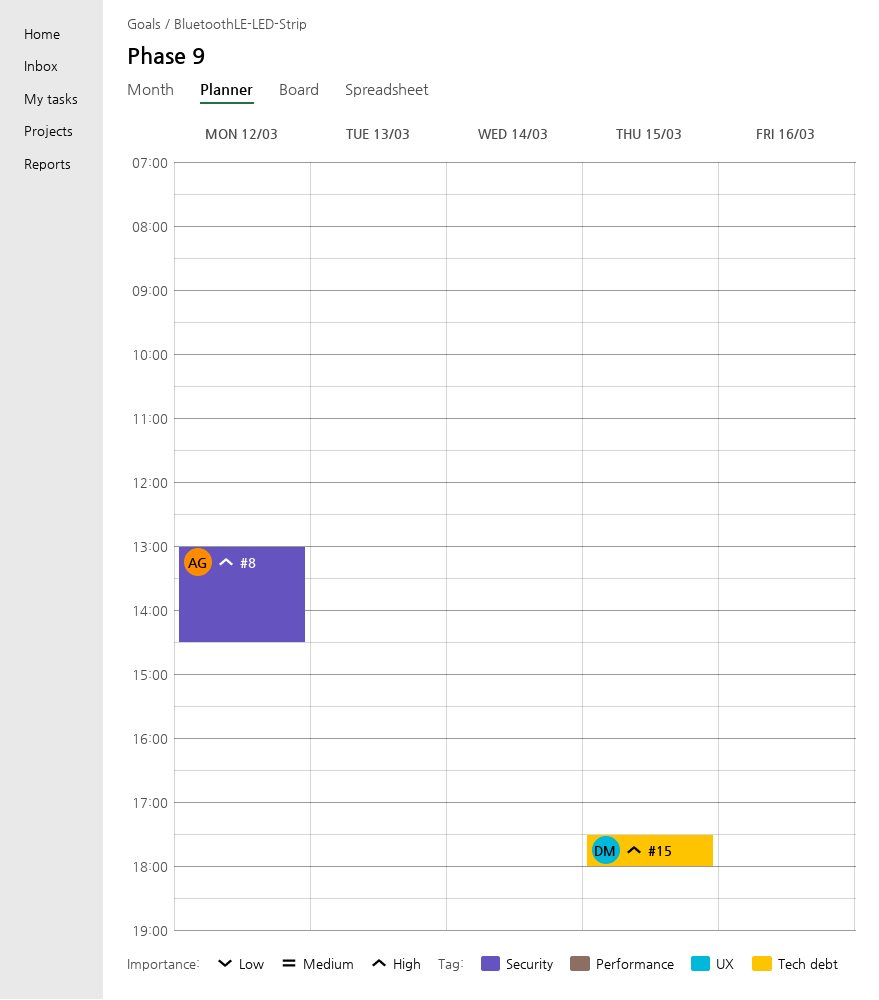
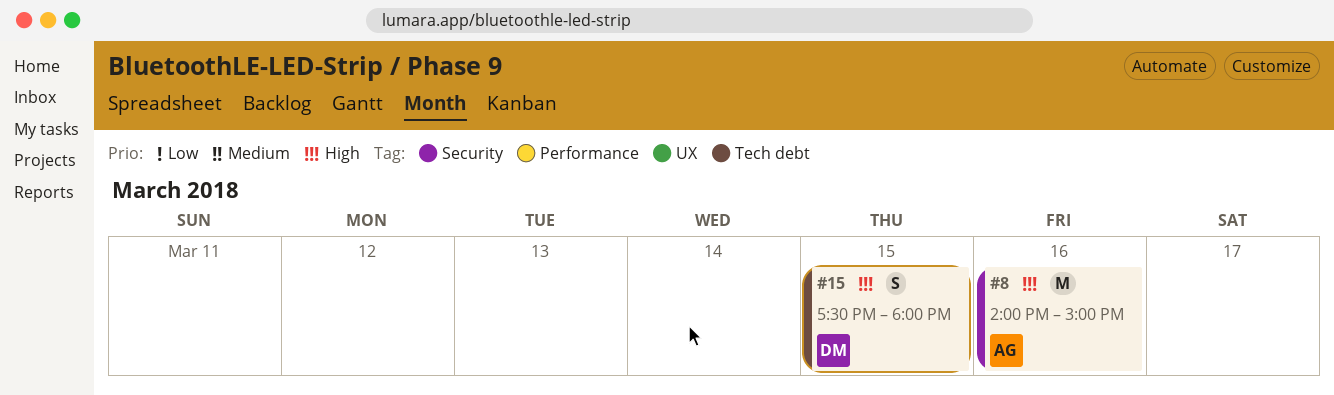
#8, day: Mar 12 -> Mar 16
#8, begins: 13:00 -> 14:00
#8, ends: 14:30 -> 15:00

